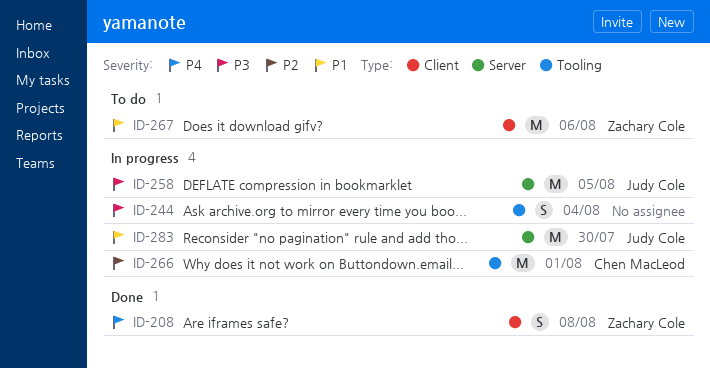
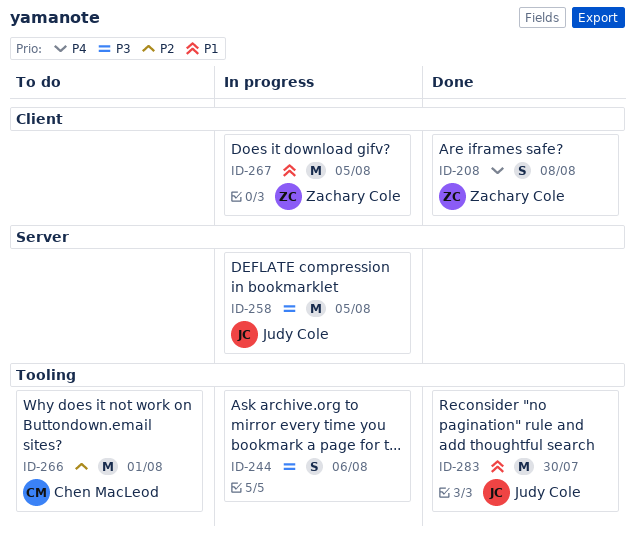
ID-244, due: Aug 4 -> Aug 6
ID-266, status: In progress -> To do
ID-267, status: To do -> In progress
ID-267, due: Aug 6 -> Aug 5
ID-283, status: In progress -> Done
ID-283, label: Server -> Tooling

